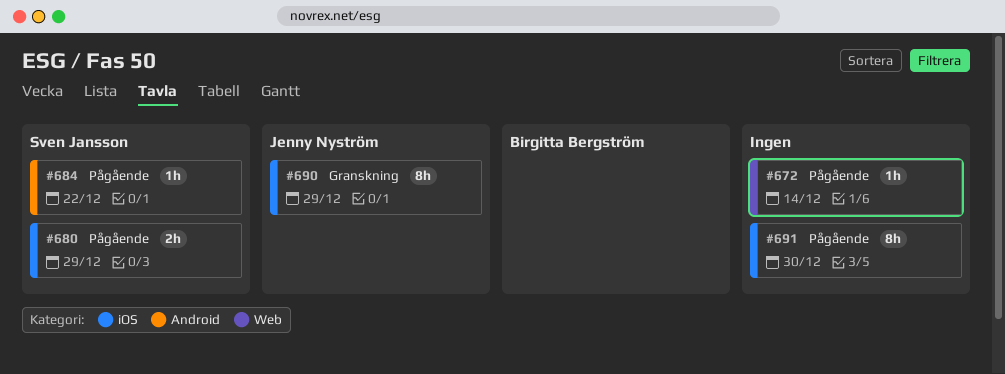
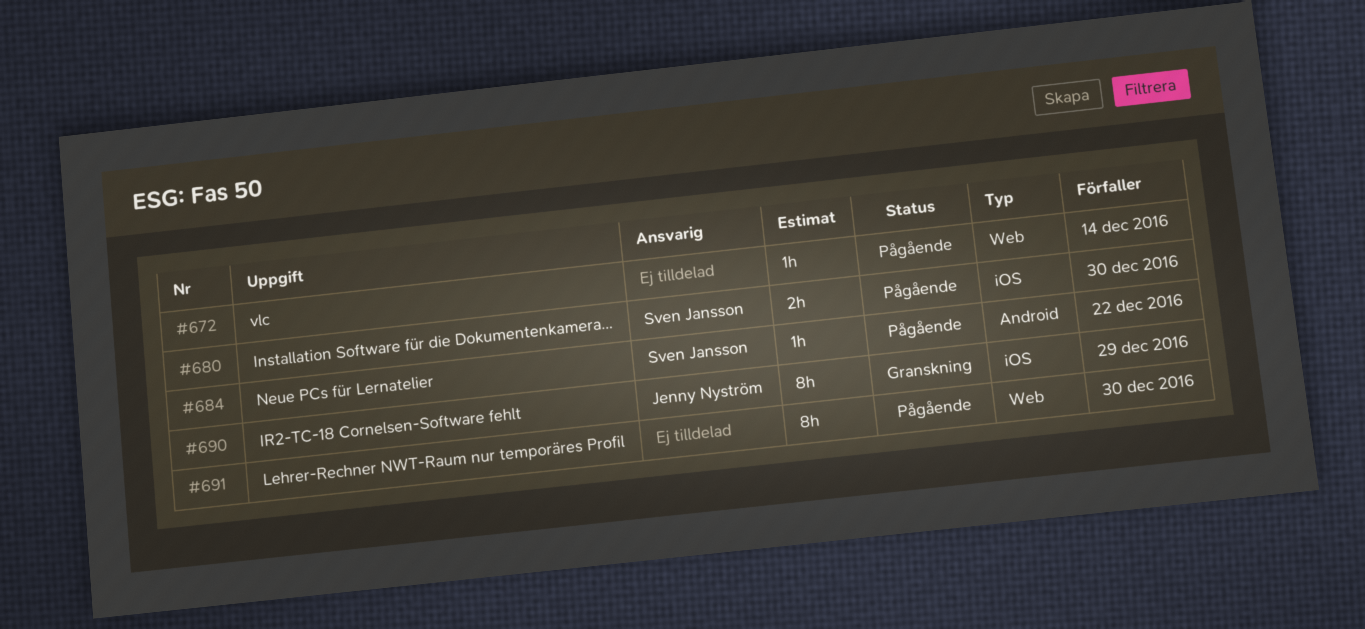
#680, due: Dec 29 -> Dec 30
#691, label: iOS -> Web

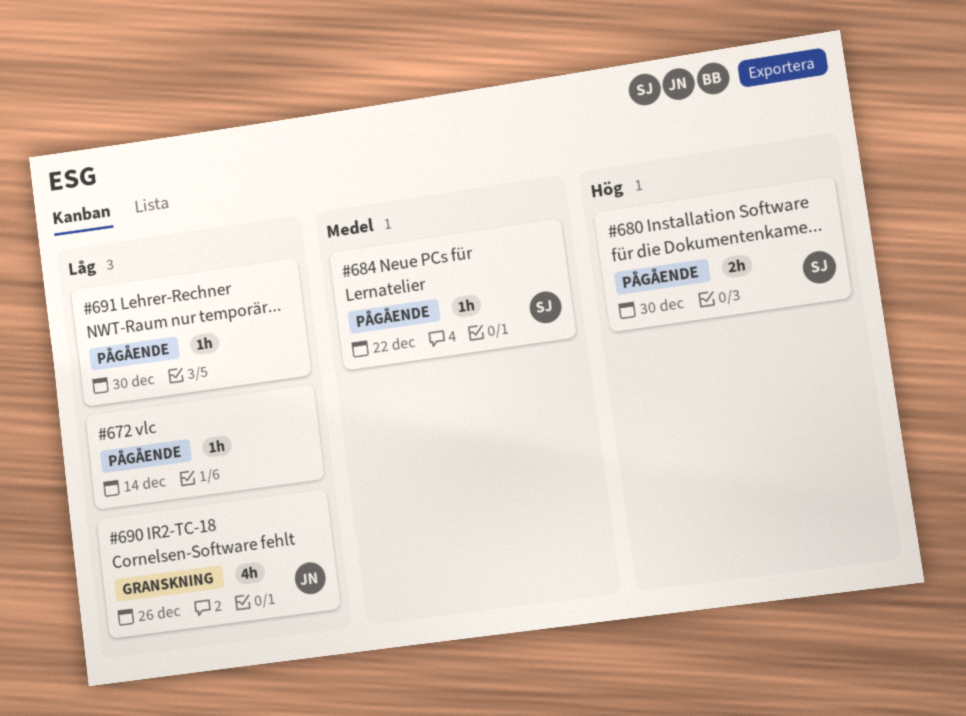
#690, estimate: 8h -> 4h
#690, due: Dec 29 -> Dec 26
#691, estimate: 8h -> 1h

